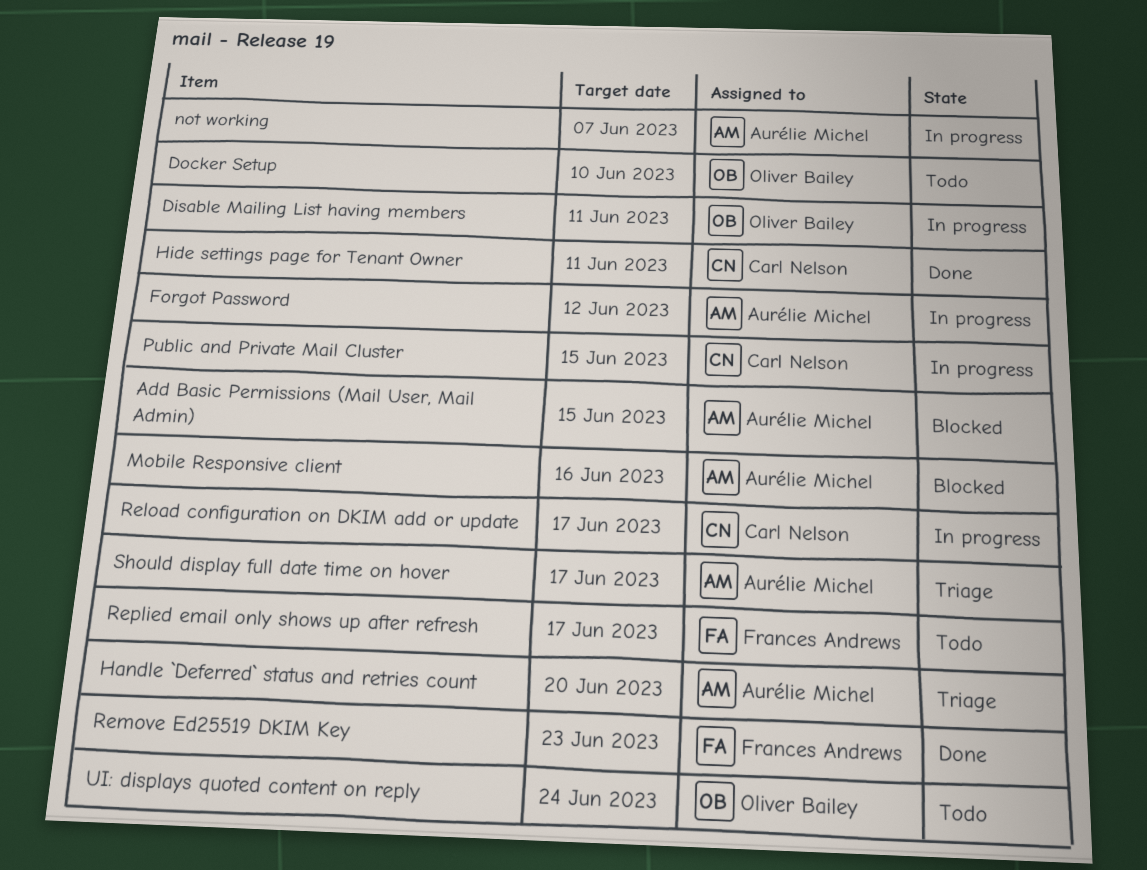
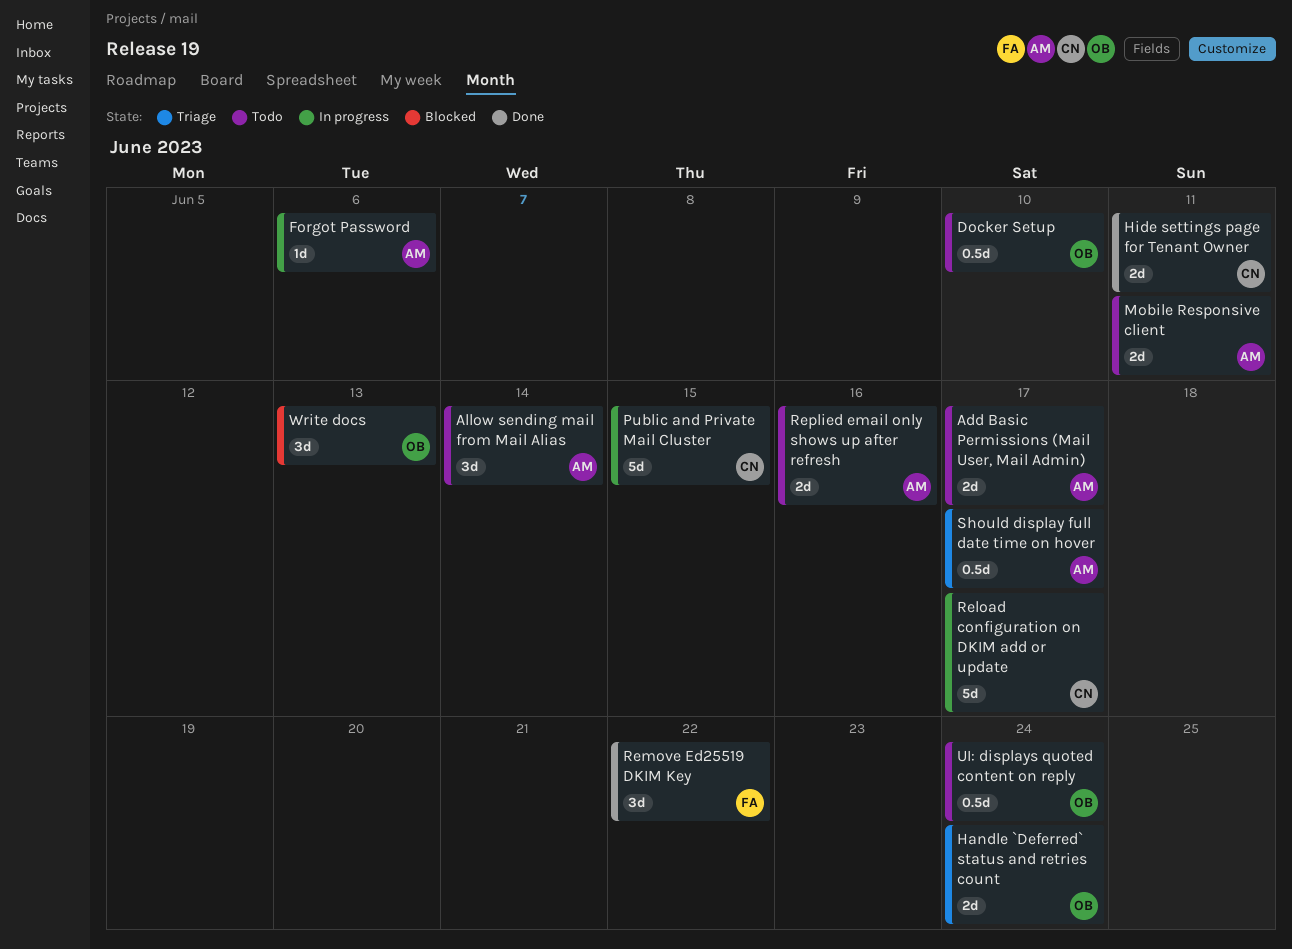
Add Basic Permissions (Mail User, Mail Admin), status: Blocked -> Todo
Add Basic Permissions (Mail User, Mail Admin), due: Jun 15 -> Jun 17
Allow sending mail from Mail Alias: none -> present
Disable Mailing List having members: present -> none
Forgot Password, due: Jun 12 -> Jun 6
Handle `Deferred` status and retries count, owner: Aurélie Michel -> Oliver Bailey
Handle `Deferred` status and retries count, due: Jun 20 -> Jun 24
Mobile Responsive client, status: Blocked -> Todo
Mobile Responsive client, due: Jun 16 -> Jun 11
not working: present -> none
Remove Ed25519 DKIM Key, due: Jun 23 -> Jun 22
Replied email only shows up after refresh, owner: Frances Andrews -> Aurélie Michel
Replied email only shows up after refresh, due: Jun 17 -> Jun 16
Write docs: none -> present

